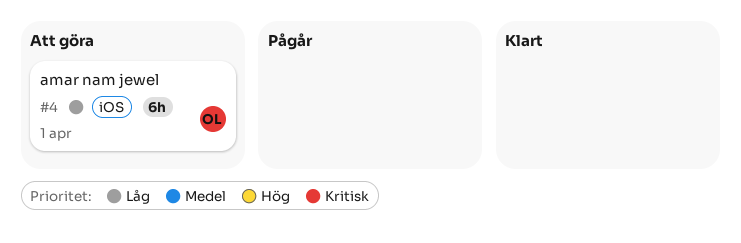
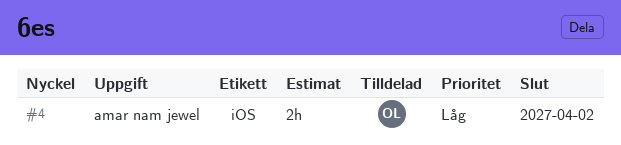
#4, estimate: 6h -> 2h
#4, due: Apr 1 -> Apr 2

